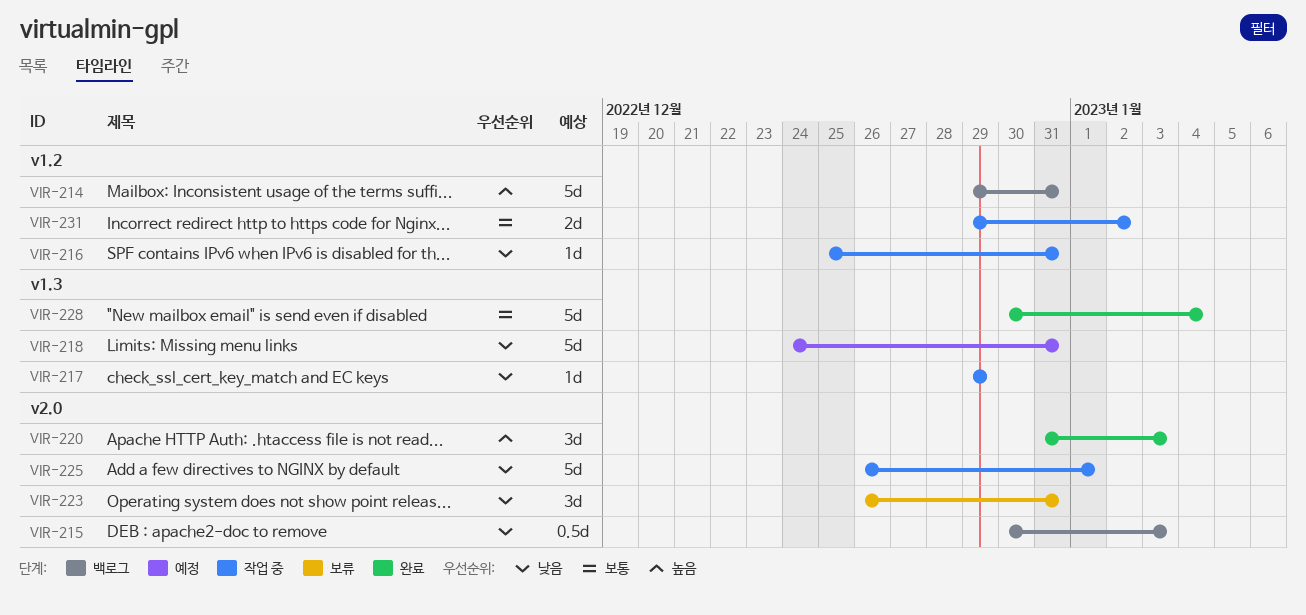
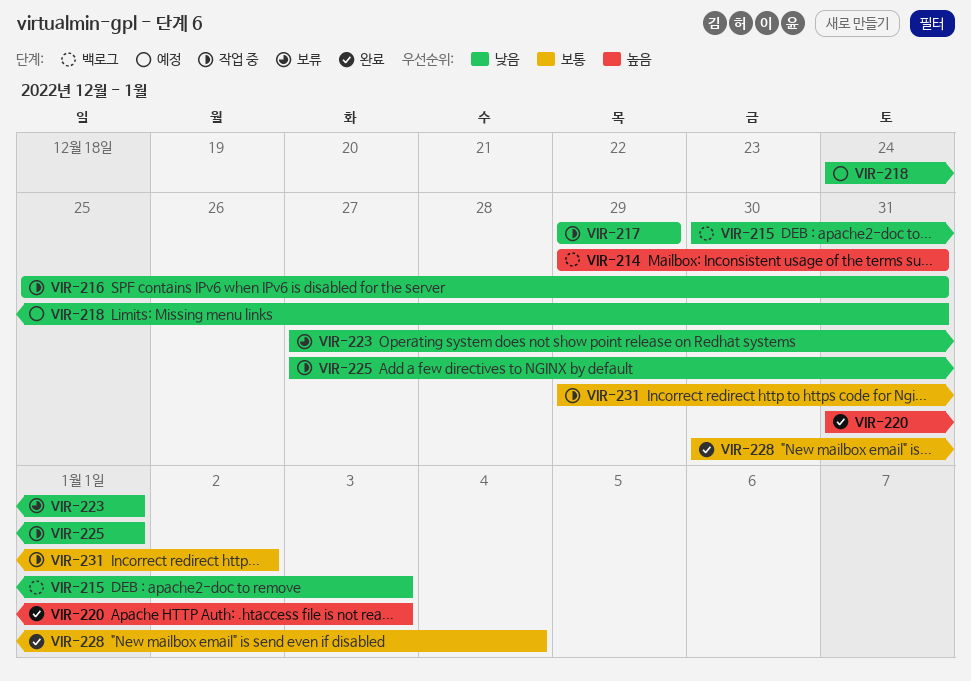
VIR-223, start: Dec 26 -> Dec 27
VIR-223, due: Dec 31 -> Jan 1
VIR-225, start: Dec 26 -> Dec 27

